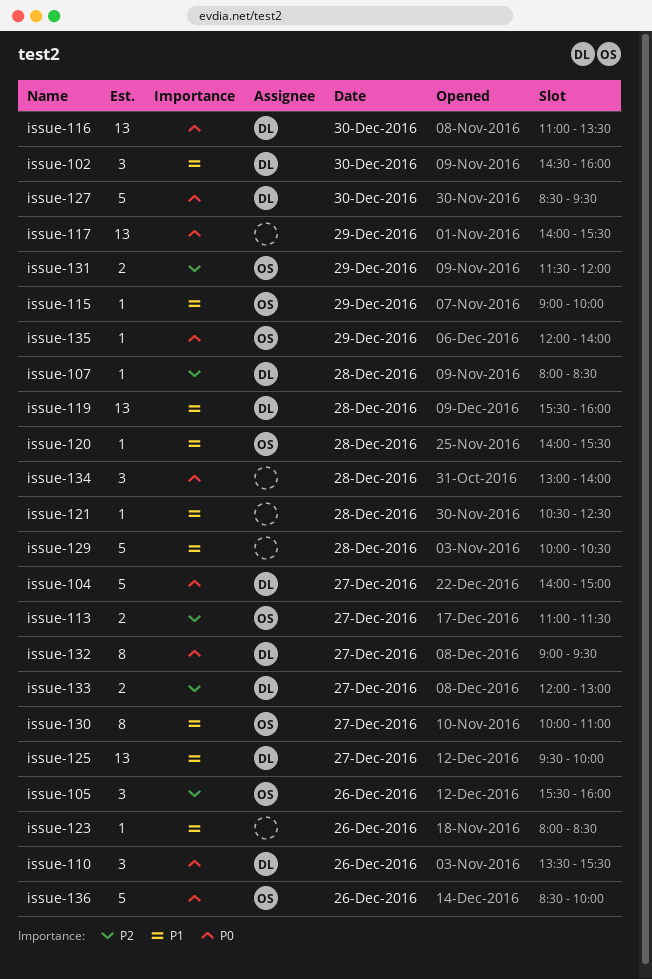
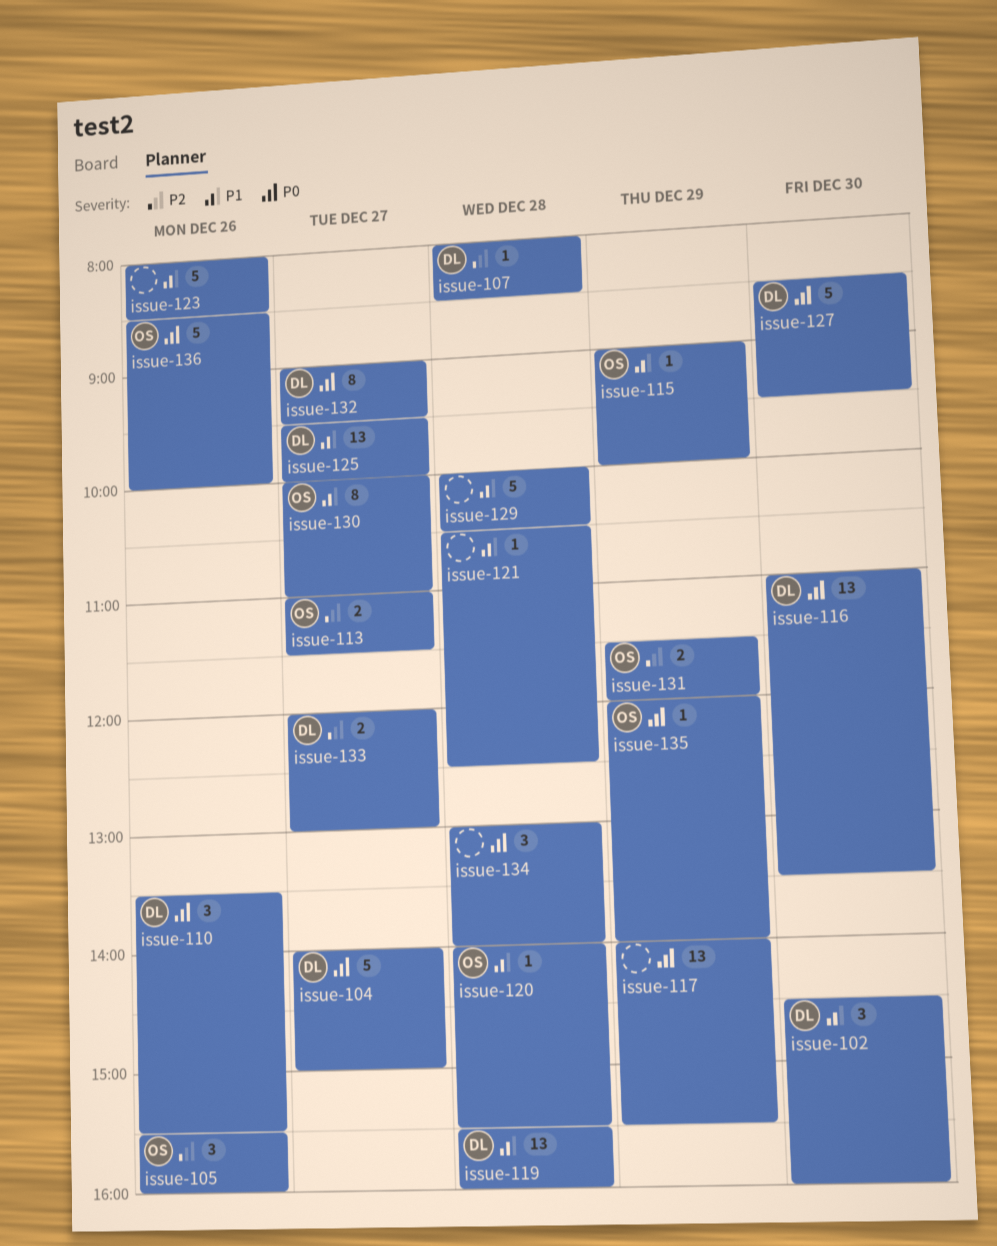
issue-123, estimate: 1 -> 5

